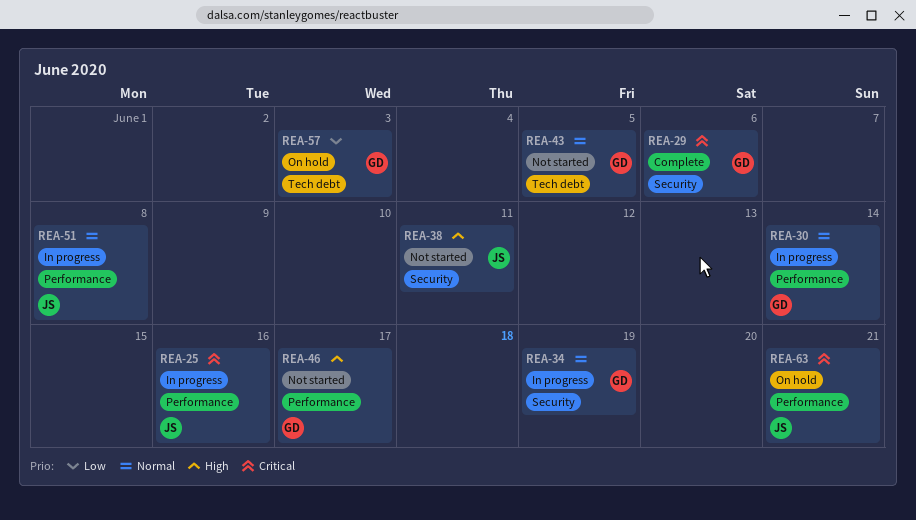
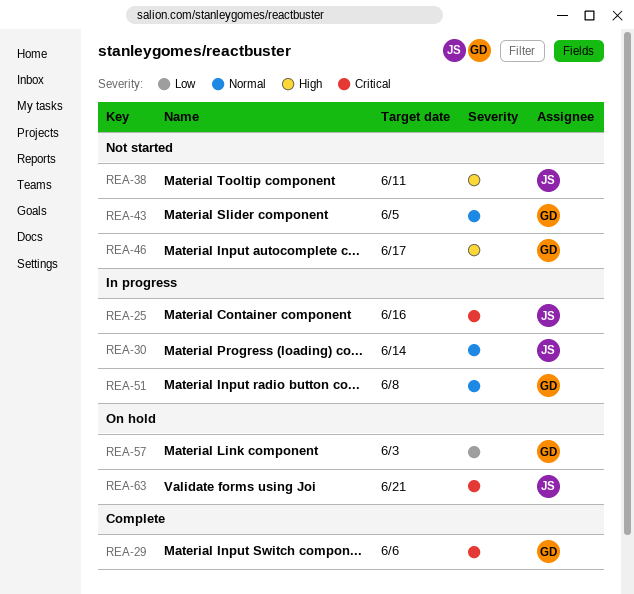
REA-30, owner: GD -> JS
REA-34: present -> none
REA-51, owner: JS -> GD

